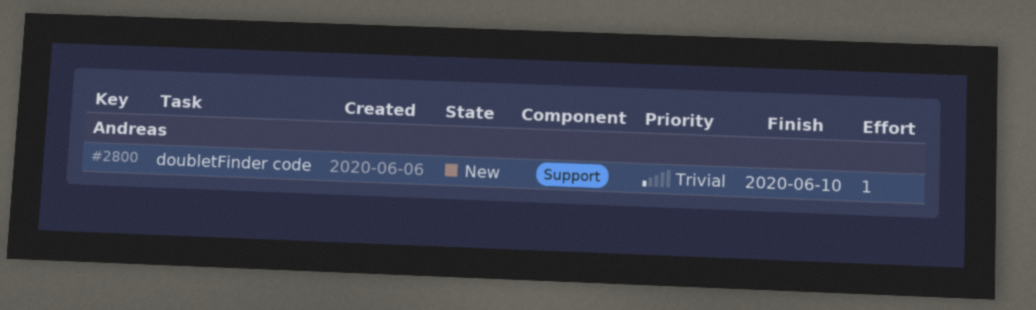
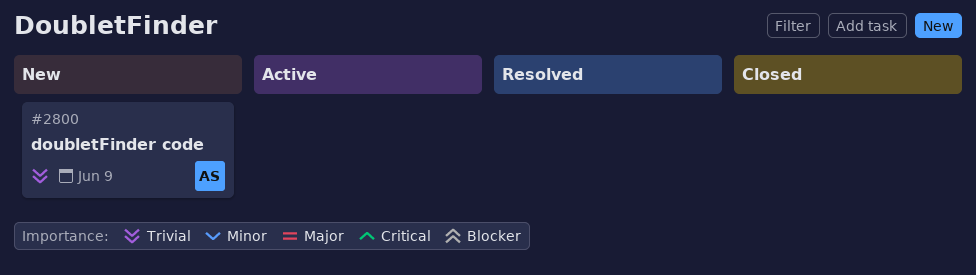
#2800, due: Jun 10 -> Jun 9

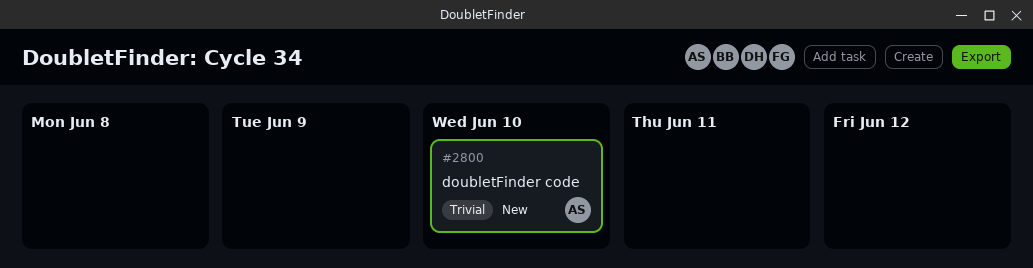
#2800, due: Jun 9 -> Jun 10

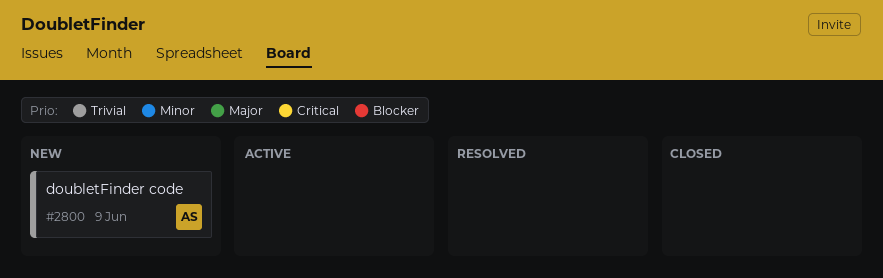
#2800, due: Jun 10 -> Jun 9

